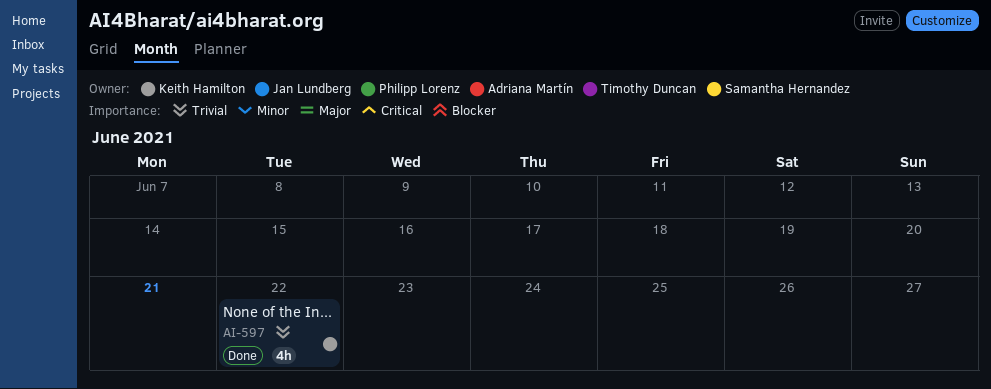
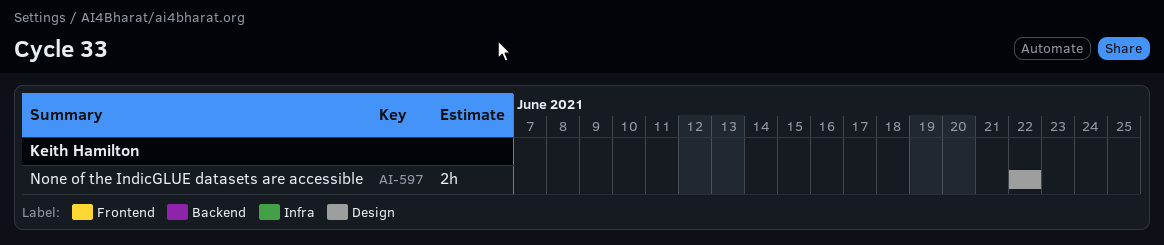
AI-597, estimate: 4h -> 2h

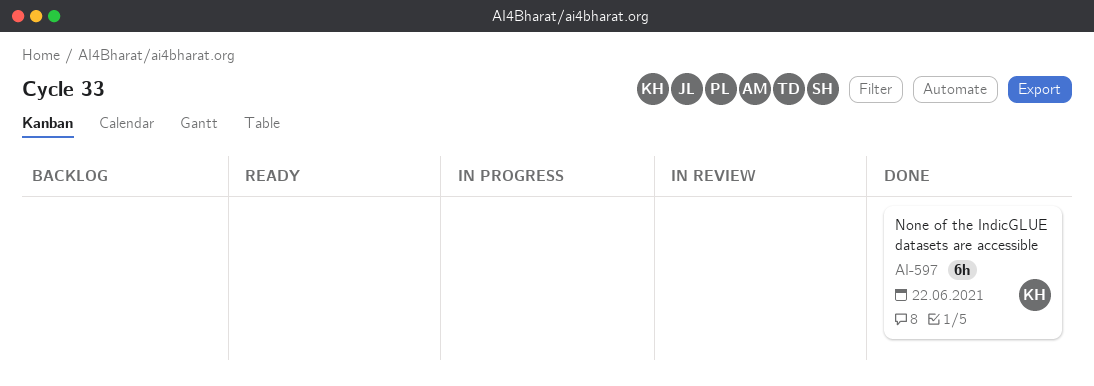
AI-597, estimate: 2h -> 6h

